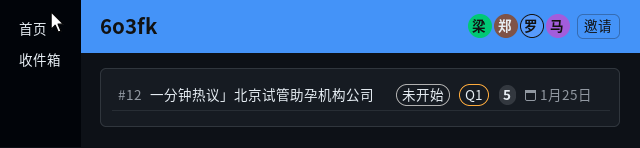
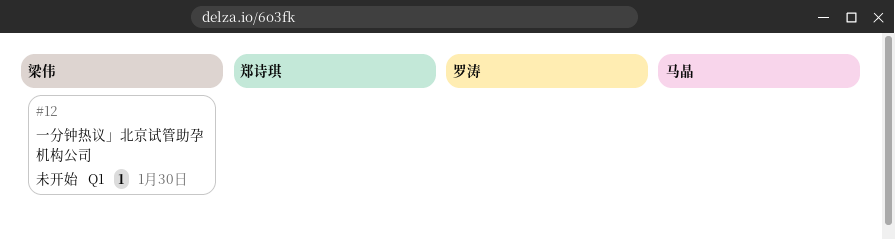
#12, estimate: 5 -> 1
#12, due: Jan 25 -> Jan 30

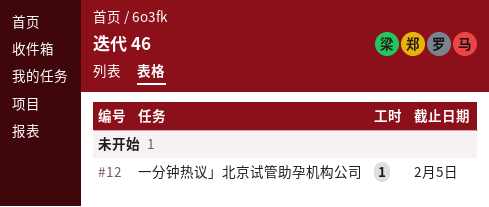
#12, due: Jan 30 -> Feb 5

